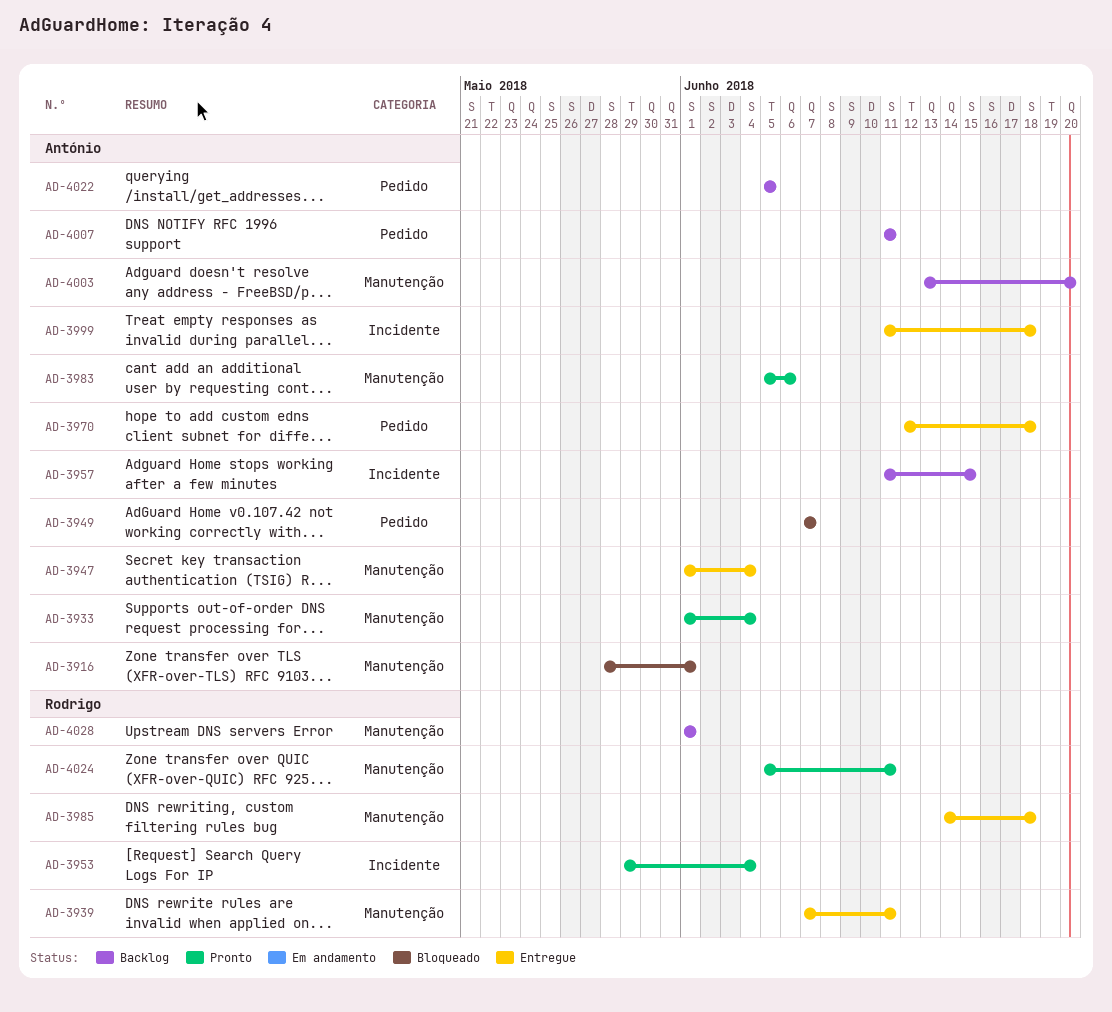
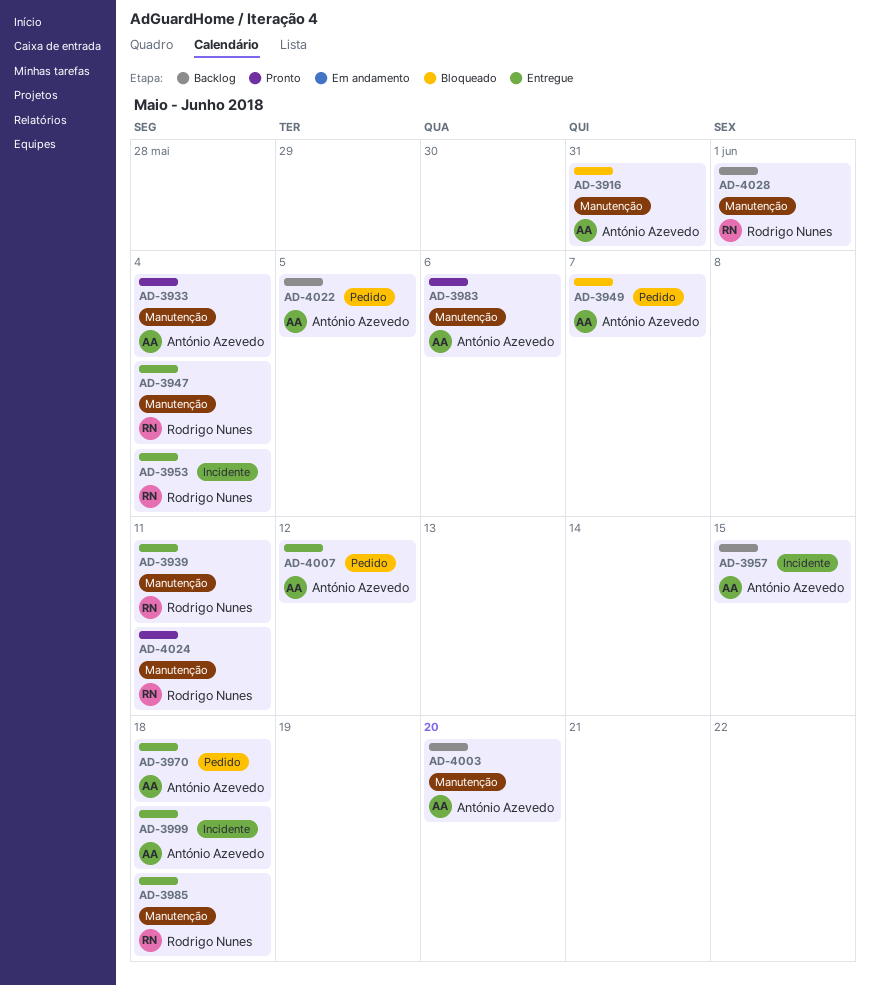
AD-3916, due: Jun 1 -> May 31
AD-3947, owner: António Azevedo -> Rodrigo Nunes
AD-3953, status: Pronto -> Entregue
AD-4007, status: Backlog -> Entregue
AD-4007, due: Jun 11 -> Jun 12

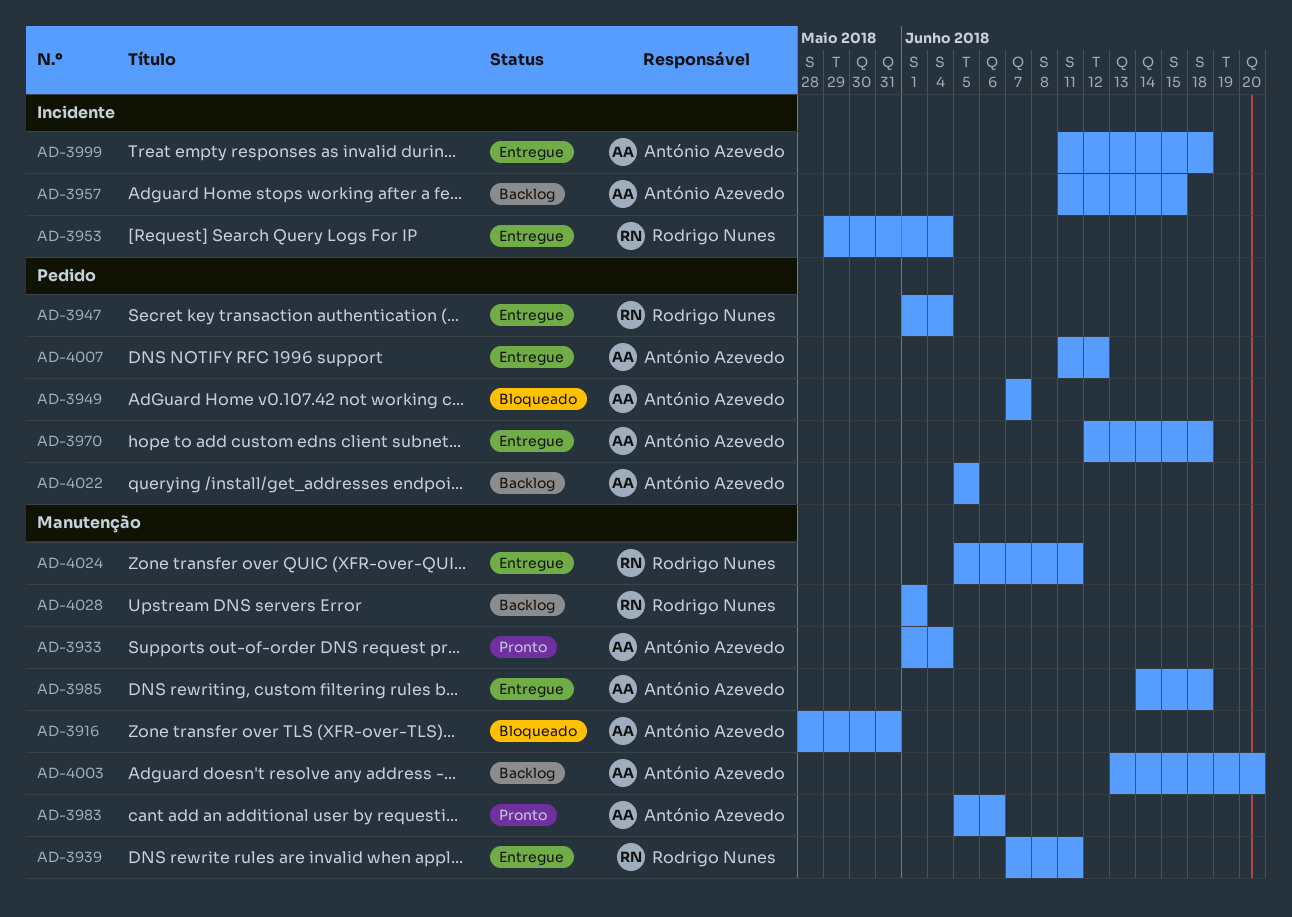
AD-3947, label: Manutenção -> Pedido
AD-3985, owner: Rodrigo Nunes -> António Azevedo
AD-4024, status: Pronto -> Entregue

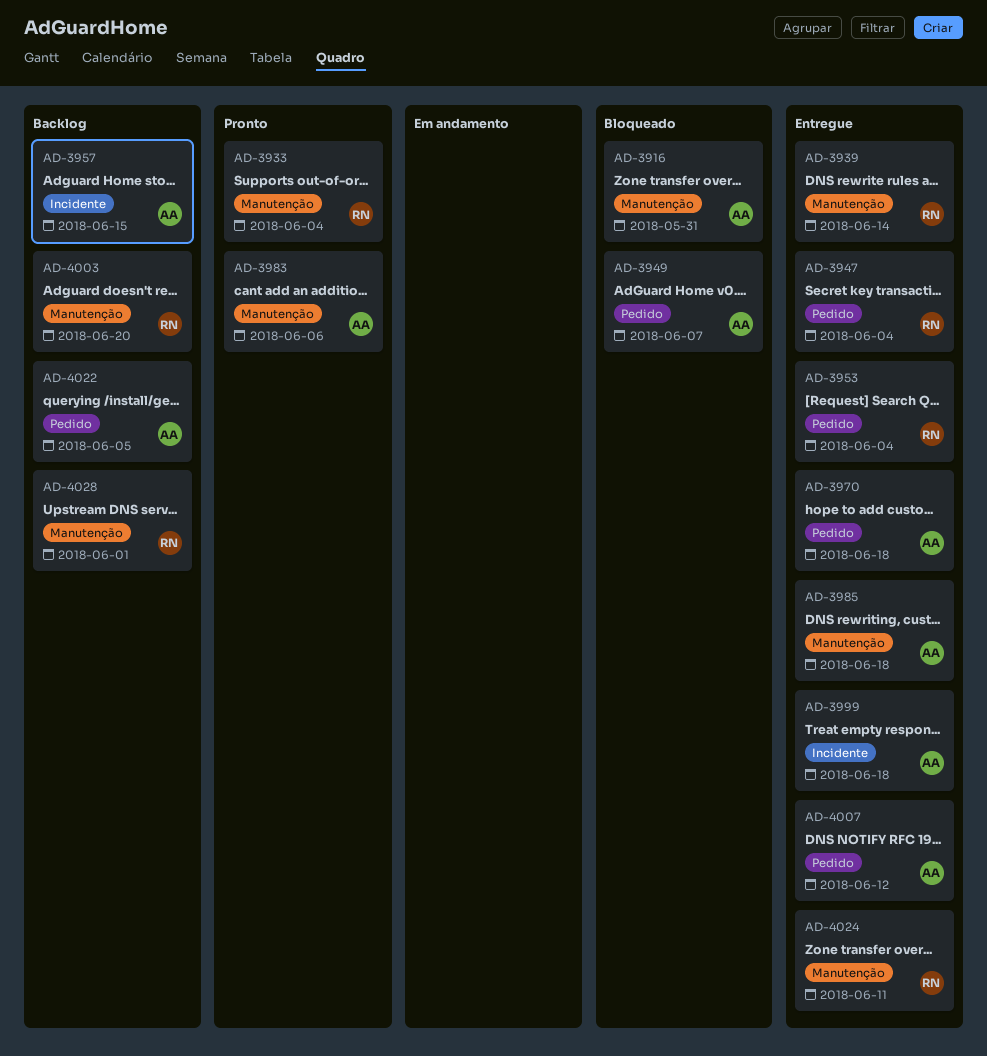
AD-3933, owner: António Azevedo -> Rodrigo Nunes
AD-3939, due: Jun 11 -> Jun 14
AD-3953, label: Incidente -> Pedido
AD-4003, owner: António Azevedo -> Rodrigo Nunes

